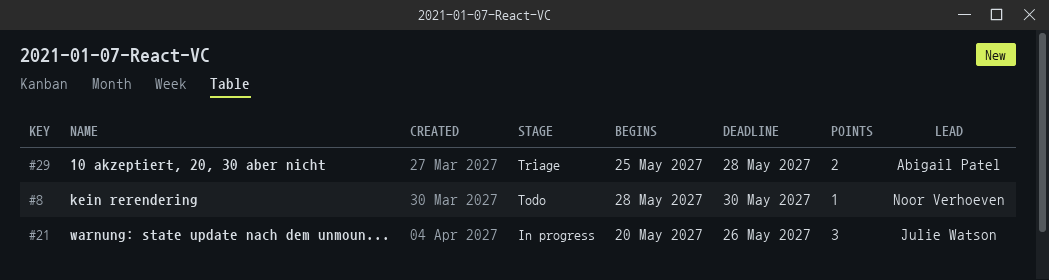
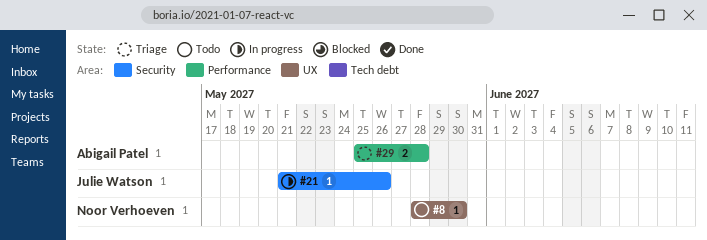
#21, estimate: 3 -> 1
#21, start: May 20 -> May 21

